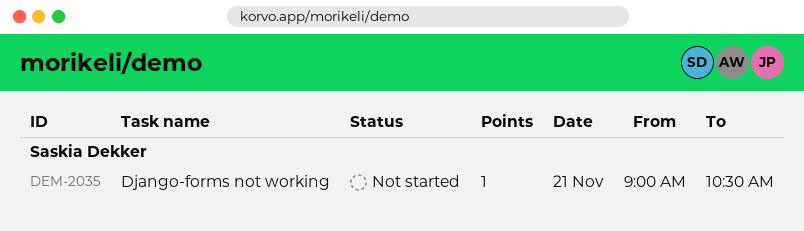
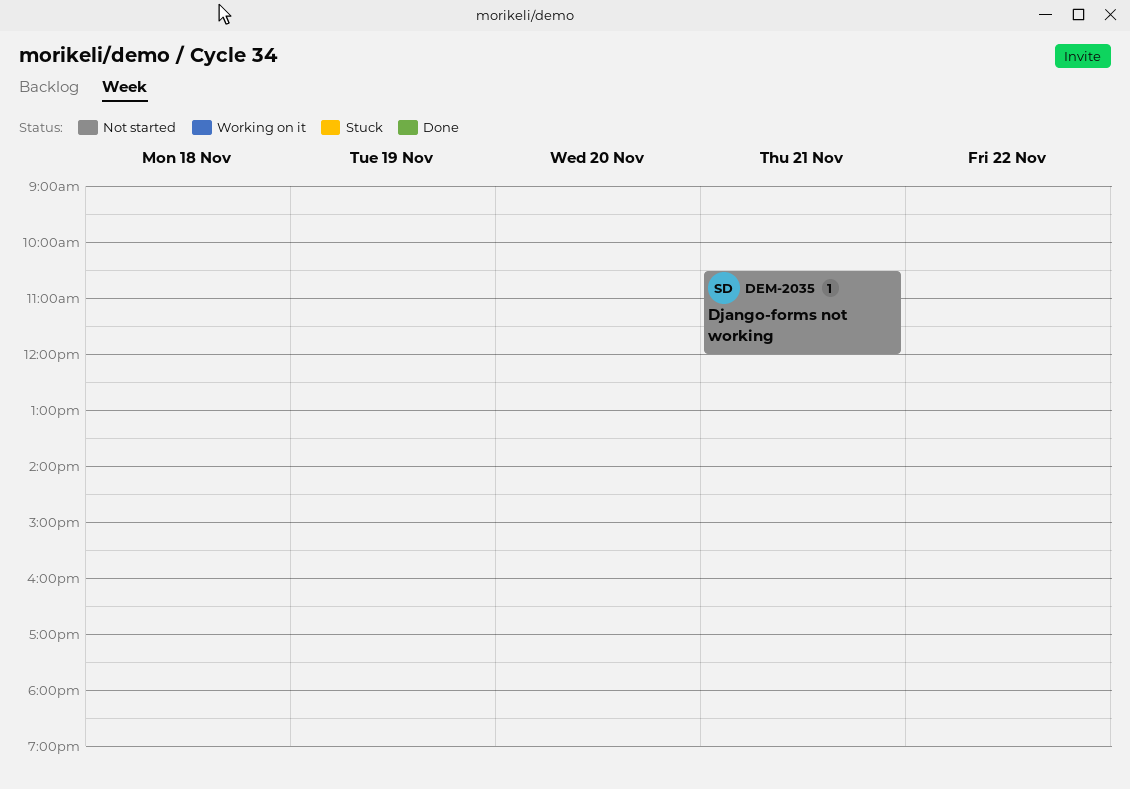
DEM-2035, begins: 09:00 -> 10:30
DEM-2035, ends: 10:30 -> 12:00

